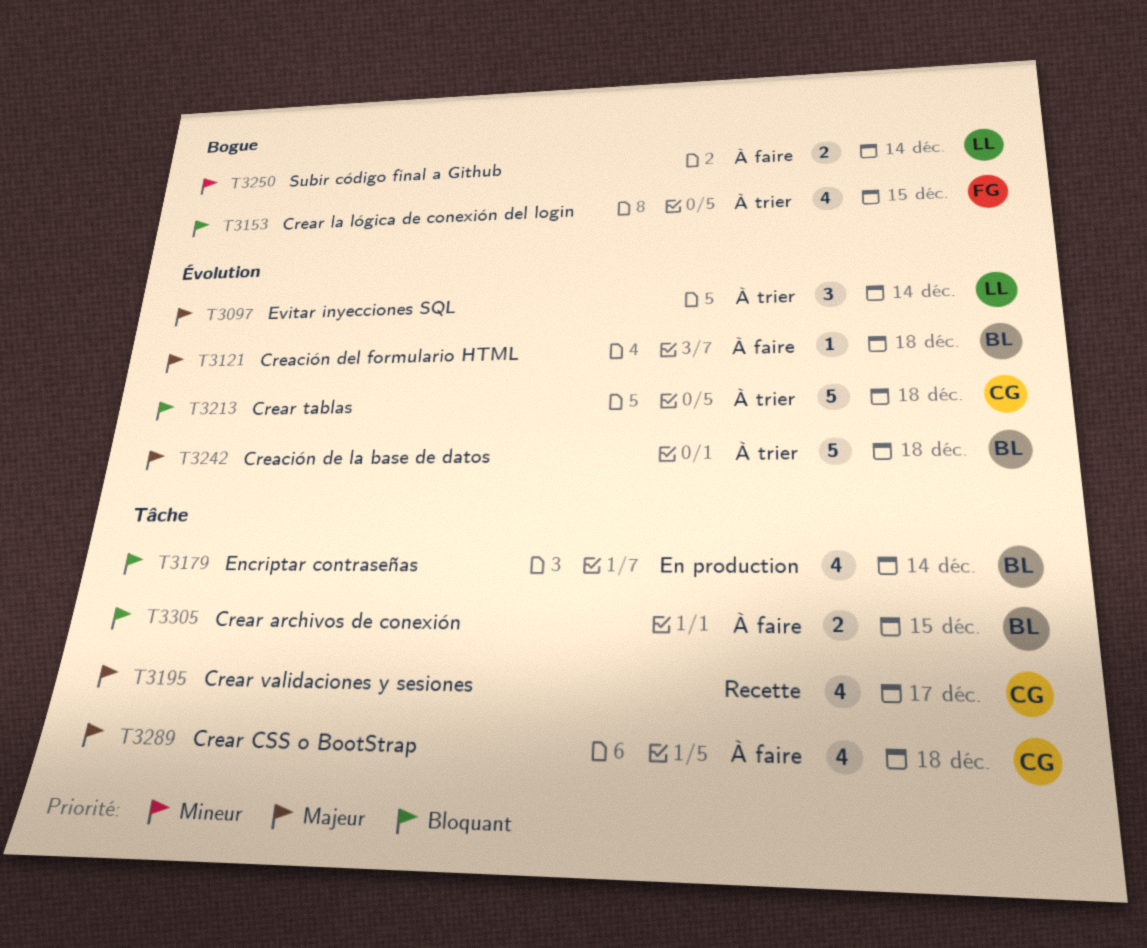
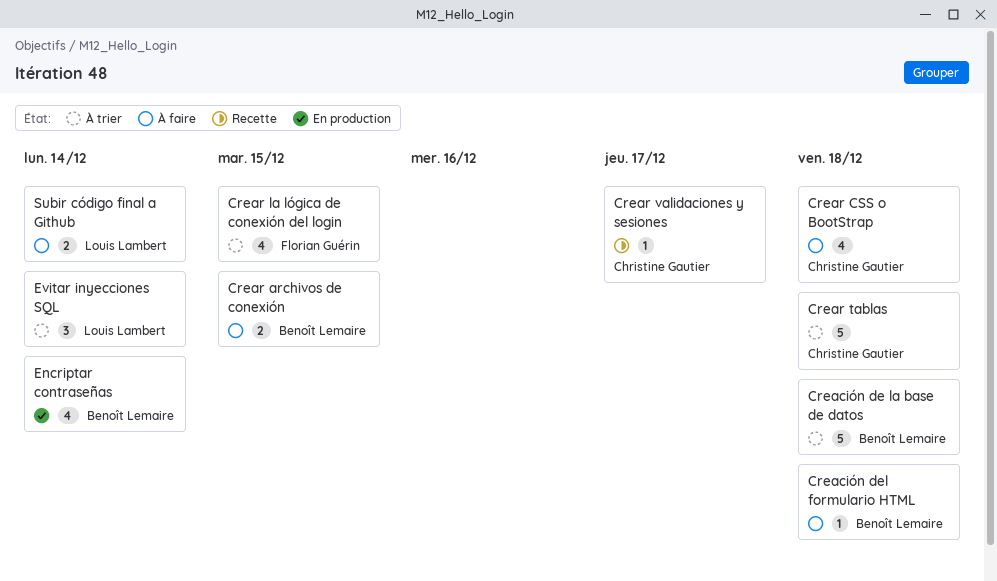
Crear validaciones y sesiones, estimate: 4 -> 1

